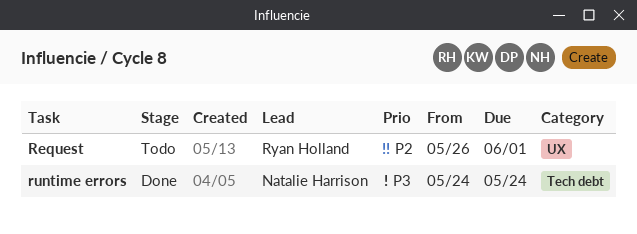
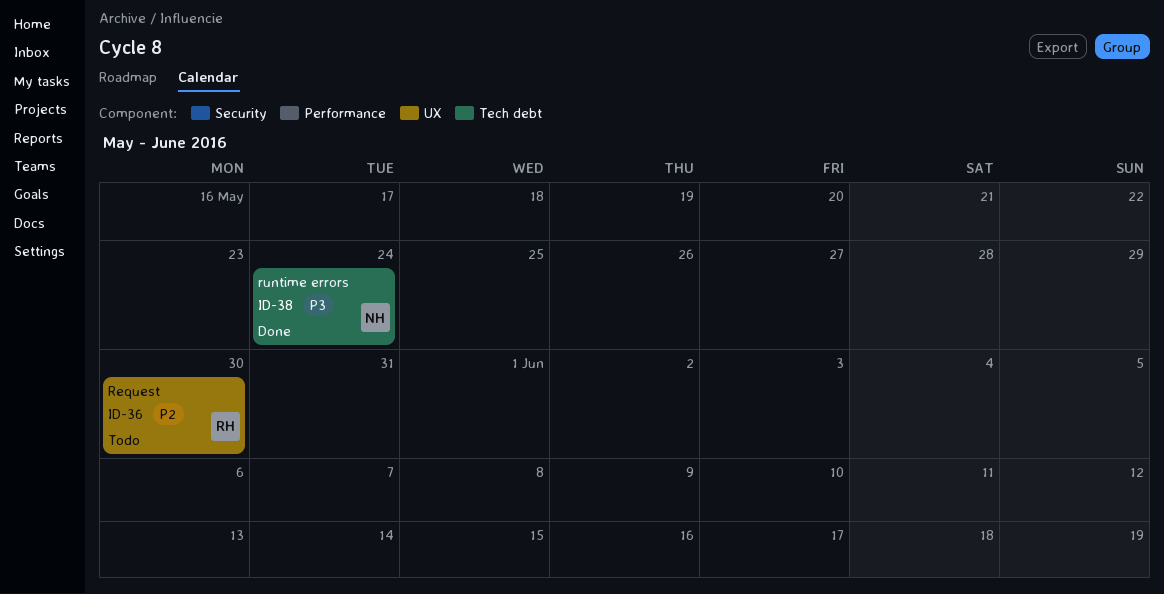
Request, due: Jun 1 -> May 30

